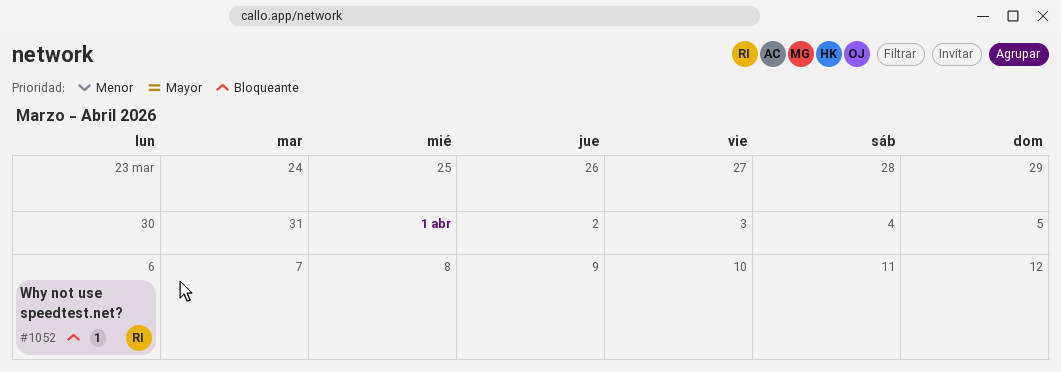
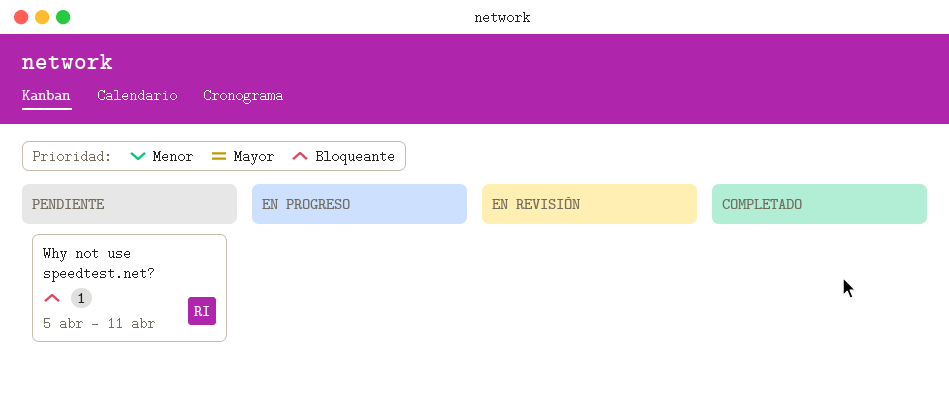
Why not use speedtest.net?, due: Apr 6 -> Apr 11

